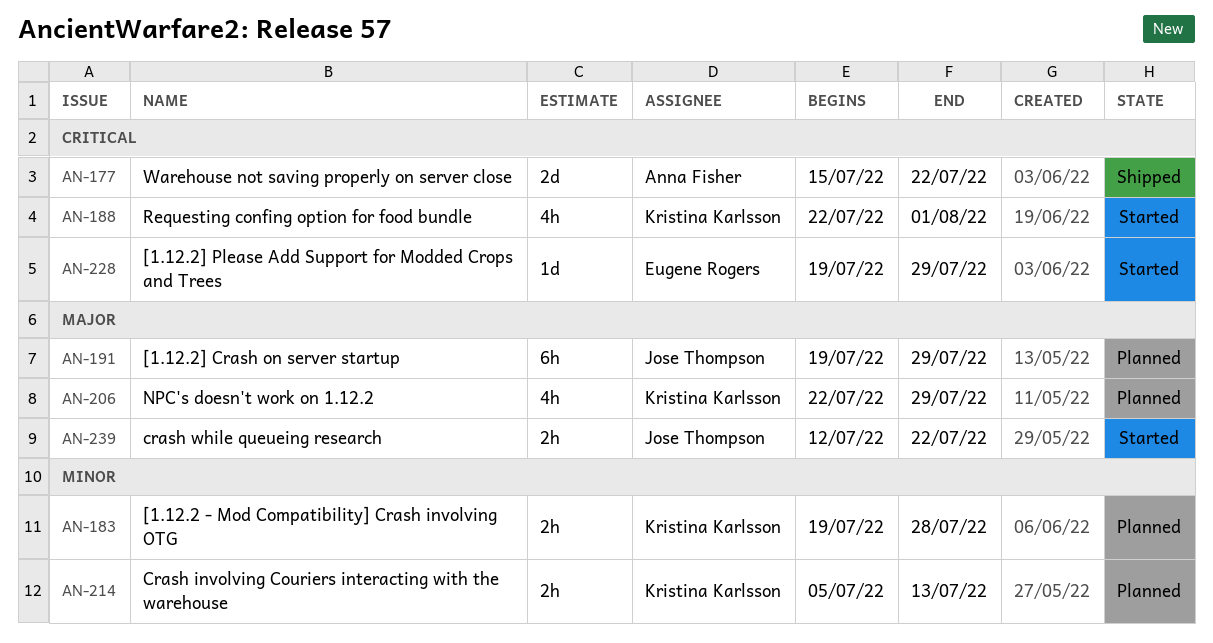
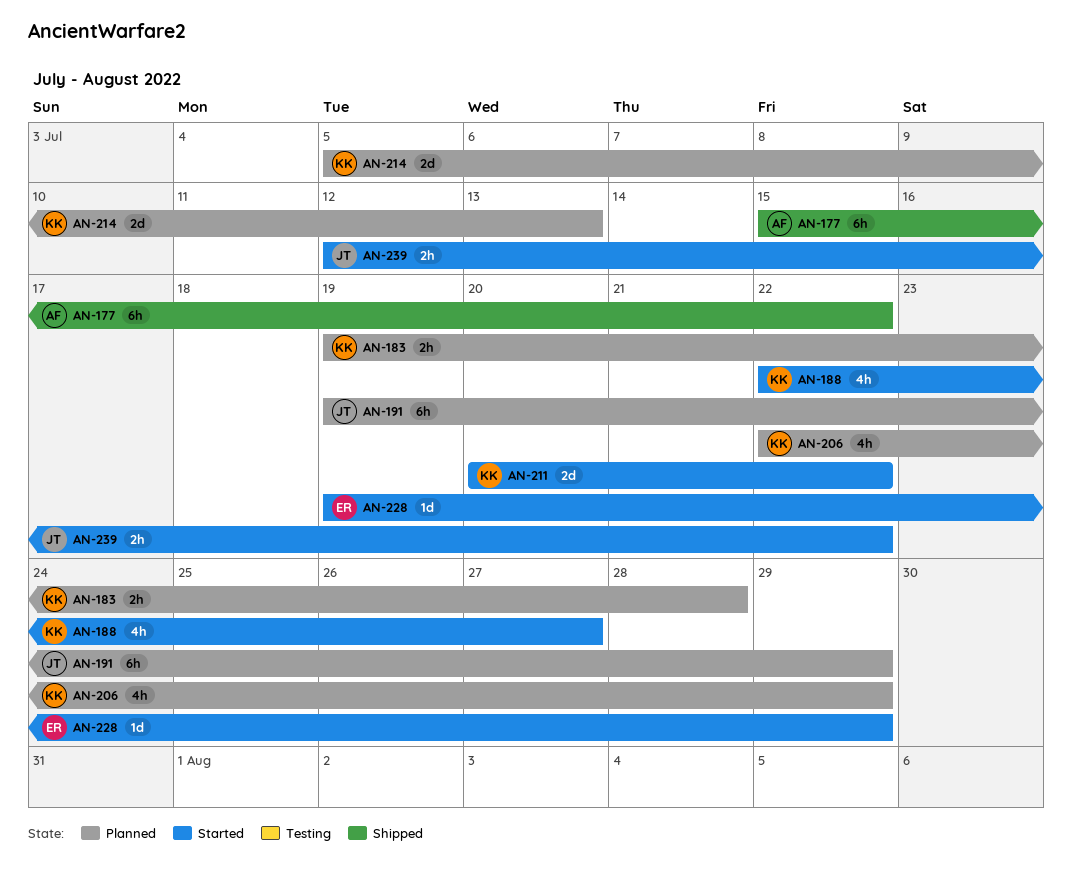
AN-177, estimate: 2d -> 6h
AN-188, due: Aug 1 -> Jul 27
AN-211: none -> present
AN-214, estimate: 2h -> 2d

